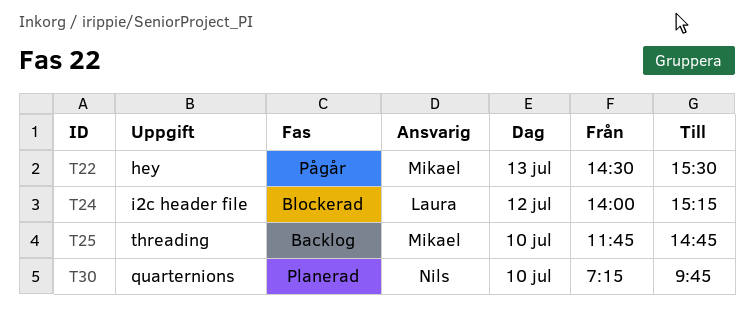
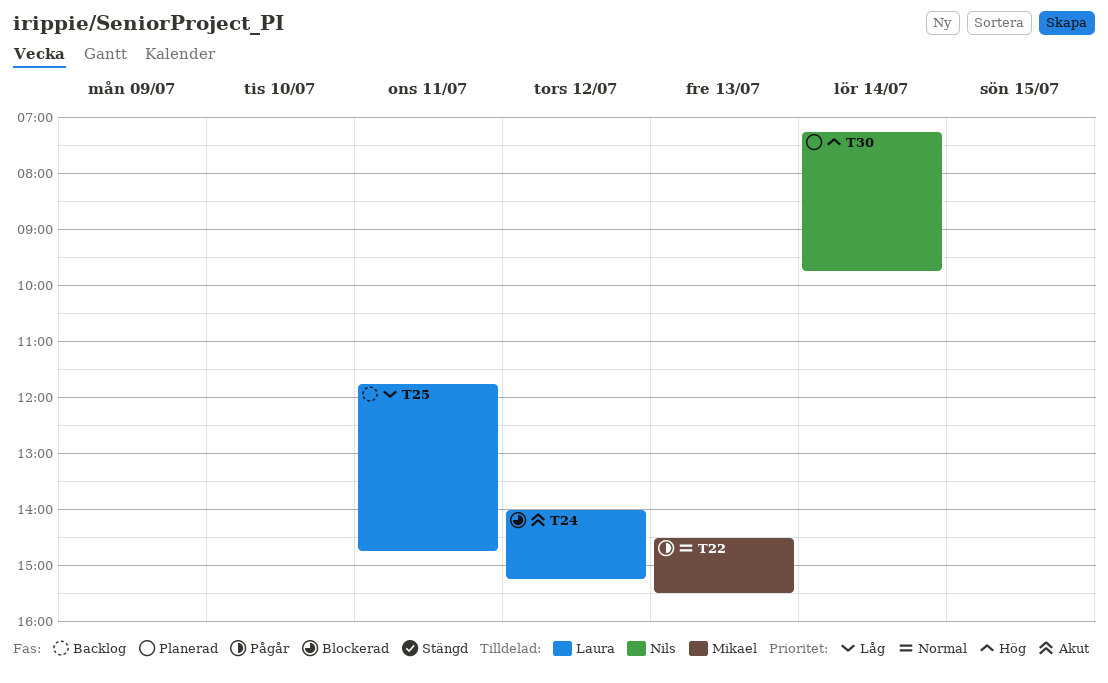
T25, owner: Mikael -> Laura
T25, day: Jul 10 -> Jul 11
T30, day: Jul 10 -> Jul 14

